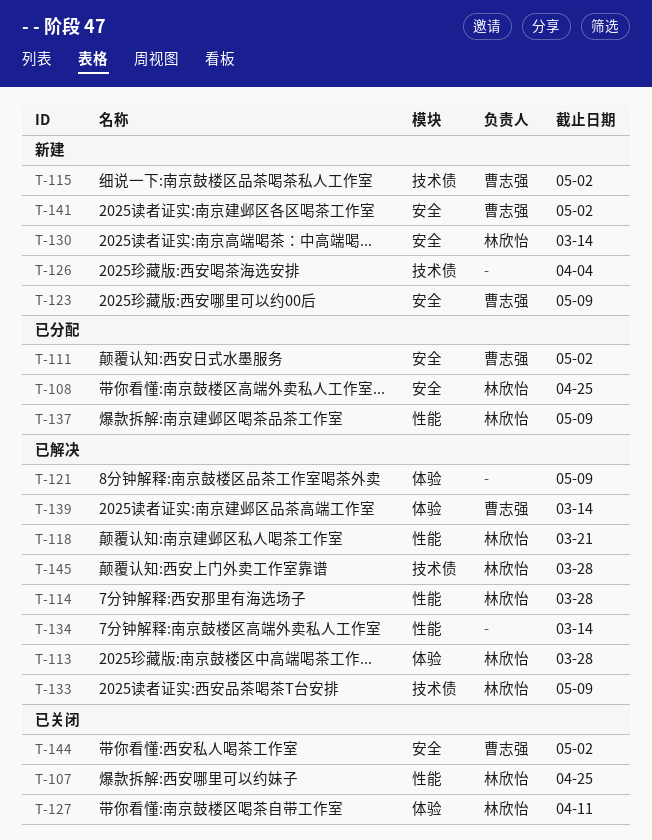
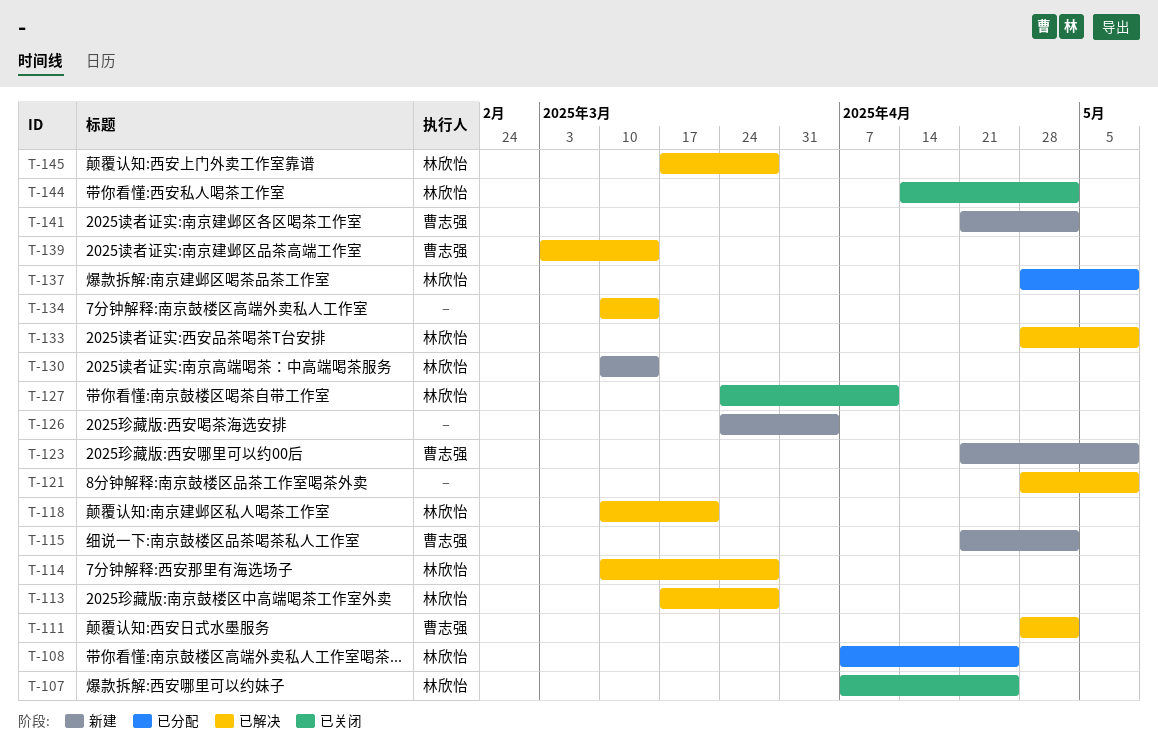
T-111, status: 已分配 -> 已解决
T-144, owner: 曹志强 -> 林欣怡

